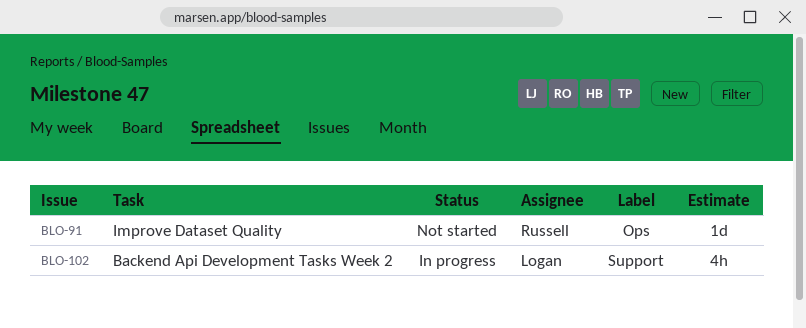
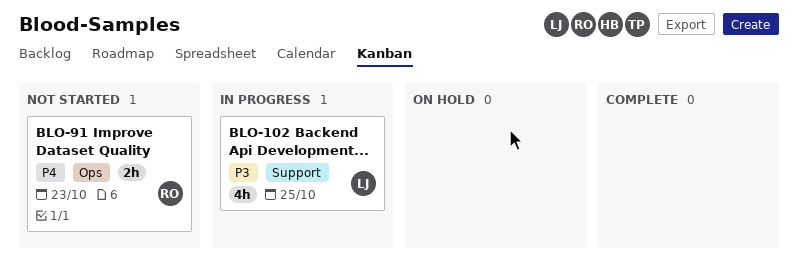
BLO-91, estimate: 1d -> 2h

